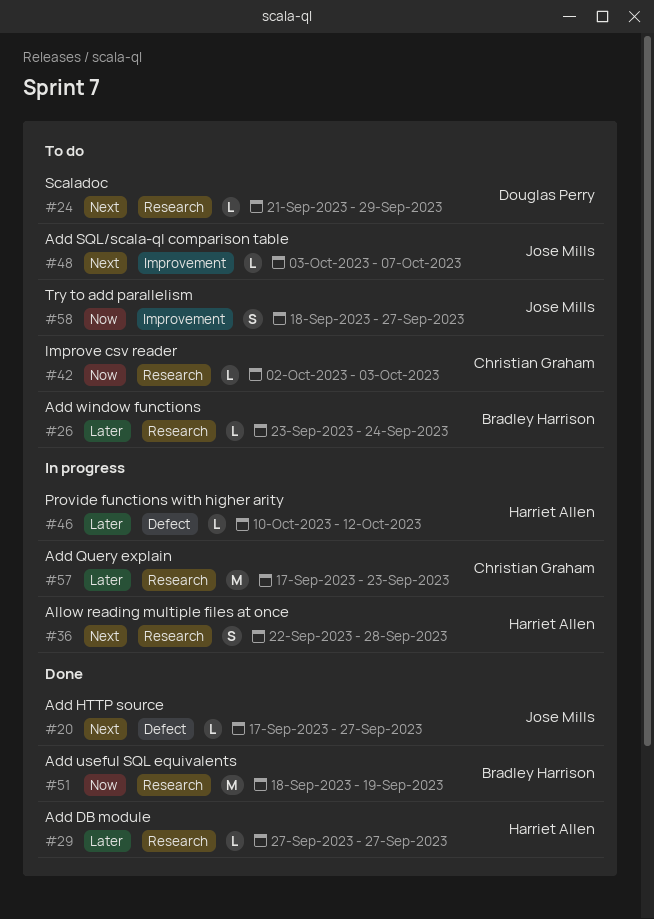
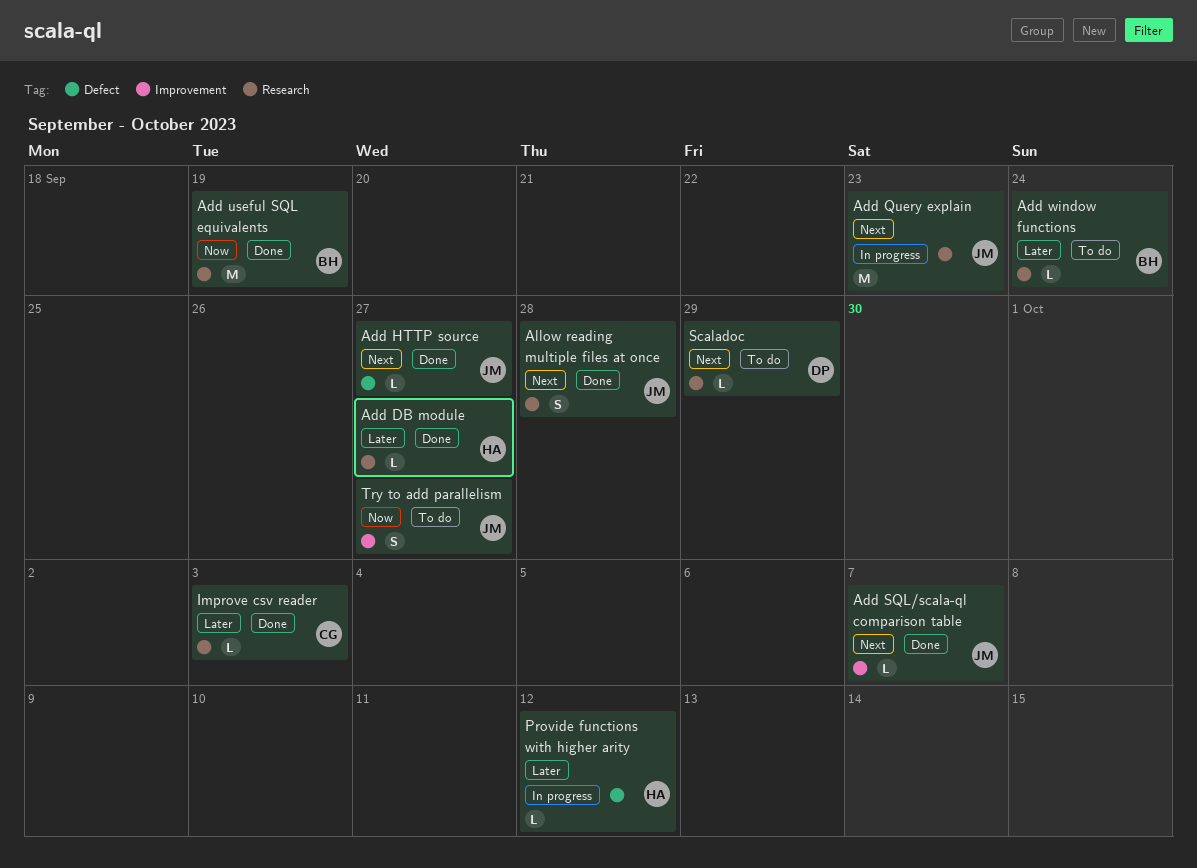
Add Query explain, owner: Christian Graham -> Jose Mills
Add Query explain, priority: Later -> Next
Add SQL/scala-ql comparison table, status: To do -> Done
Allow reading multiple files at once, status: In progress -> Done
Allow reading multiple files at once, owner: Harriet Allen -> Jose Mills
Improve csv reader, status: To do -> Done
Improve csv reader, priority: Now -> Later

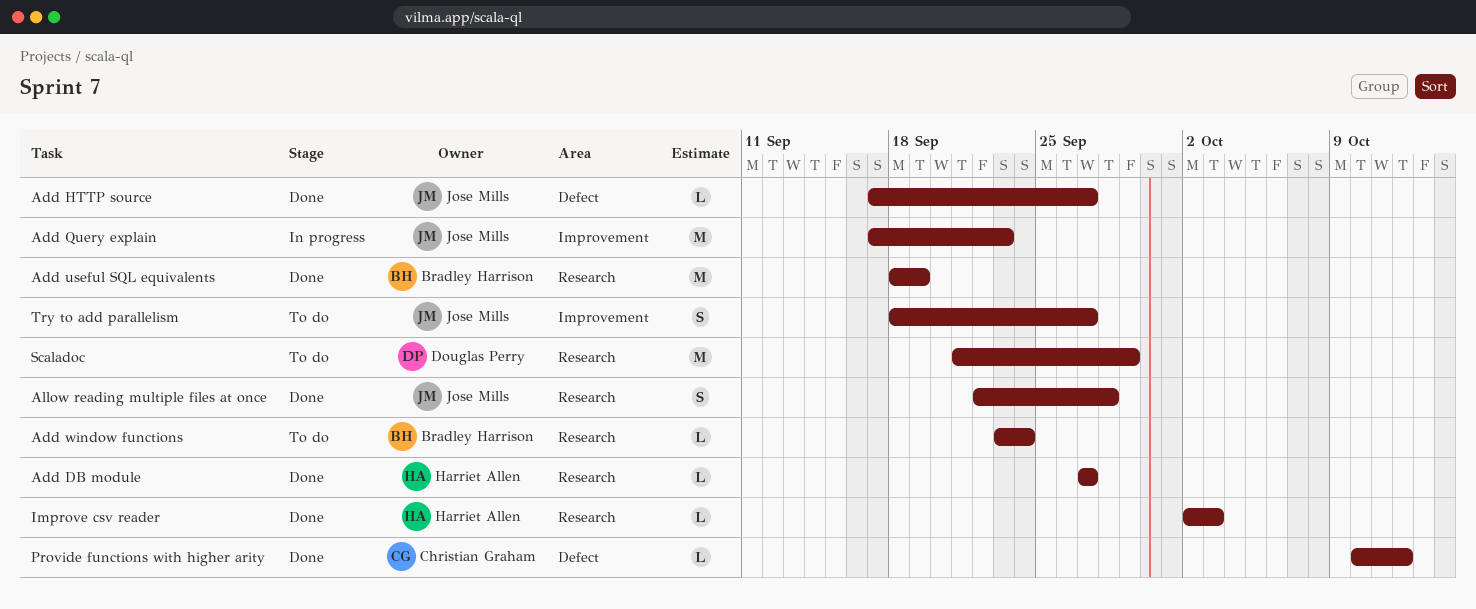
Add Query explain, label: Research -> Improvement
Add SQL/scala-ql comparison table: present -> none
Improve csv reader, owner: Christian Graham -> Harriet Allen
Provide functions with higher arity, status: In progress -> Done
Provide functions with higher arity, owner: Harriet Allen -> Christian Graham
Scaladoc, estimate: L -> M

